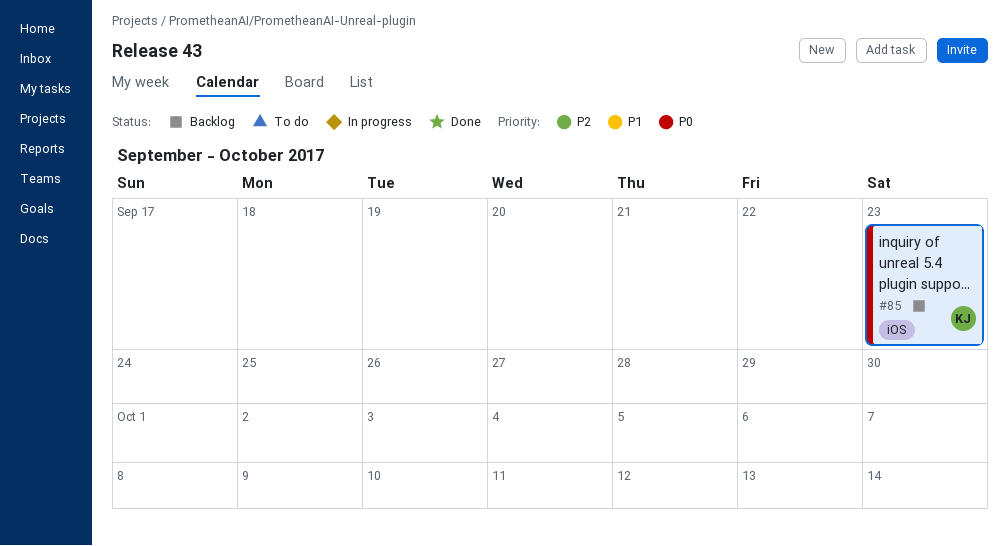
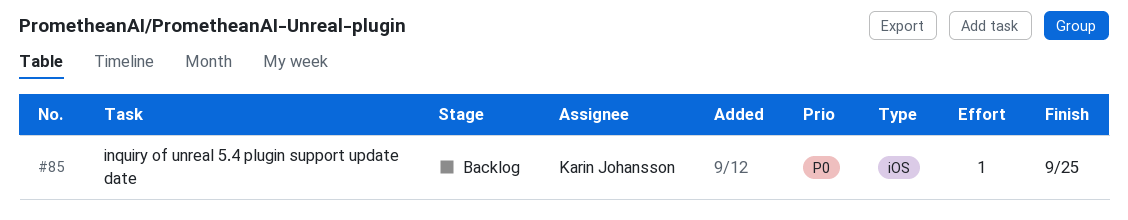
#85, due: Sep 23 -> Sep 25

